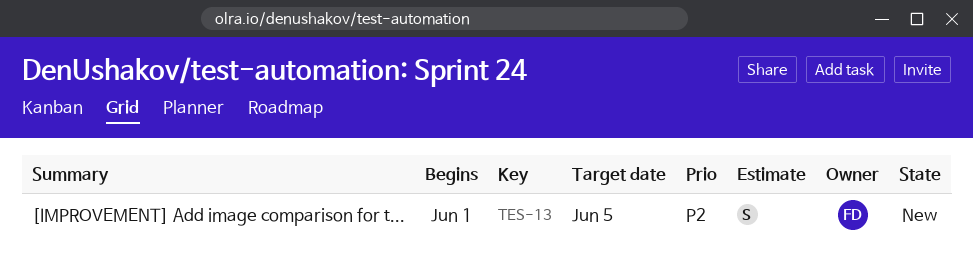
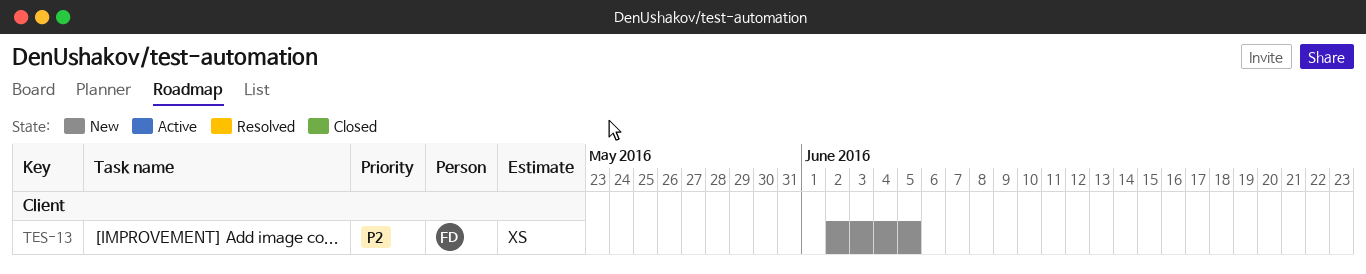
TES-13, estimate: S -> XS
TES-13, start: Jun 1 -> Jun 2

